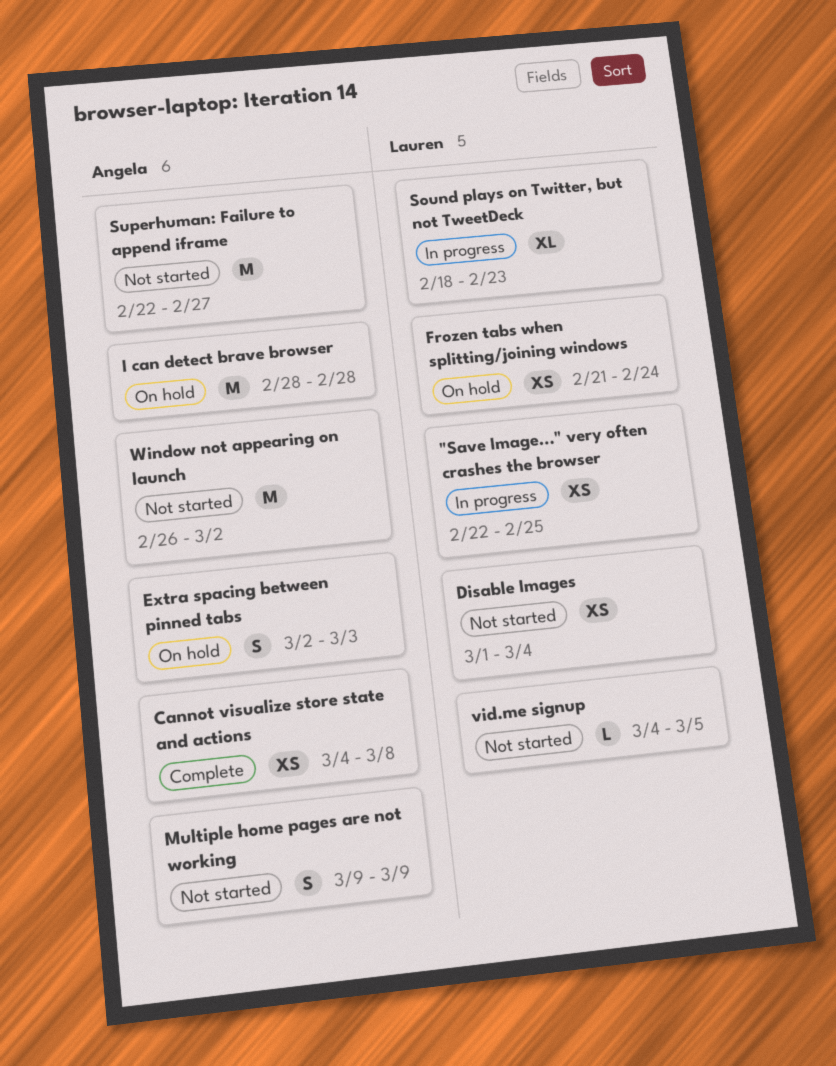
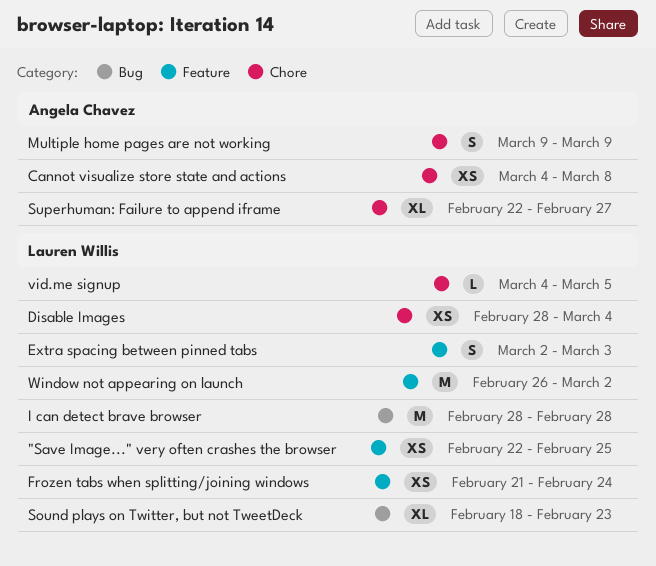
Disable Images, start: Mar 1 -> Feb 28
Extra spacing between pinned tabs, owner: Angela Chavez -> Lauren Willis
I can detect brave browser, owner: Angela Chavez -> Lauren Willis
Superhuman: Failure to append iframe, estimate: M -> XL
Window not appearing on launch, owner: Angela Chavez -> Lauren Willis

